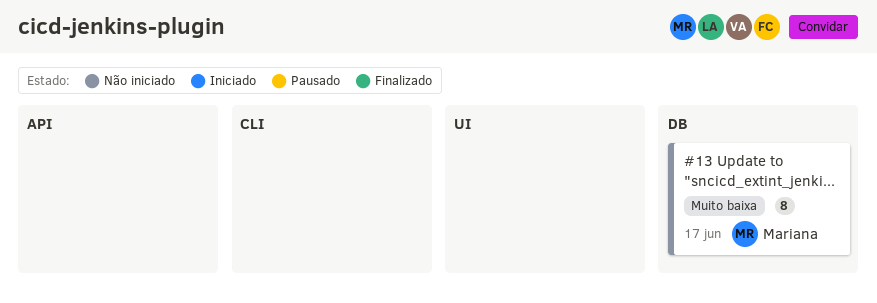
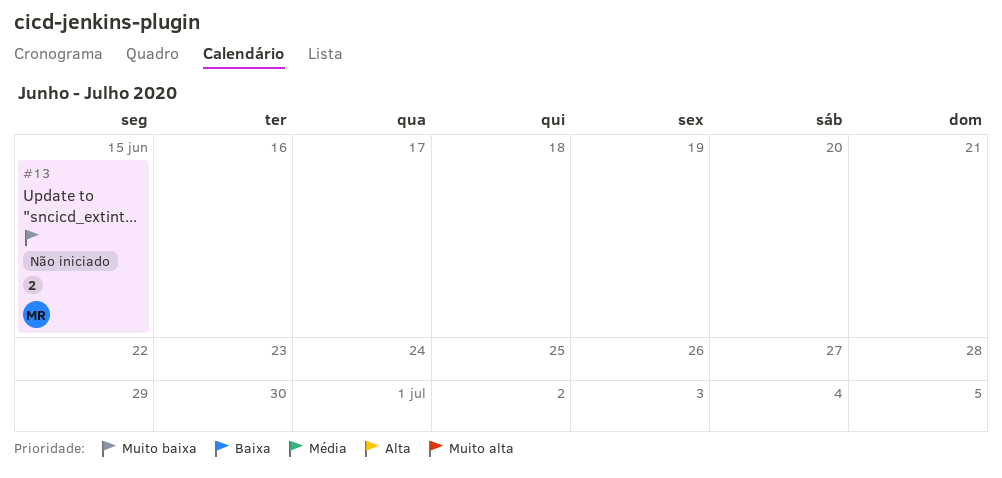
#13, estimate: 8 -> 2
#13, due: Jun 17 -> Jun 15

